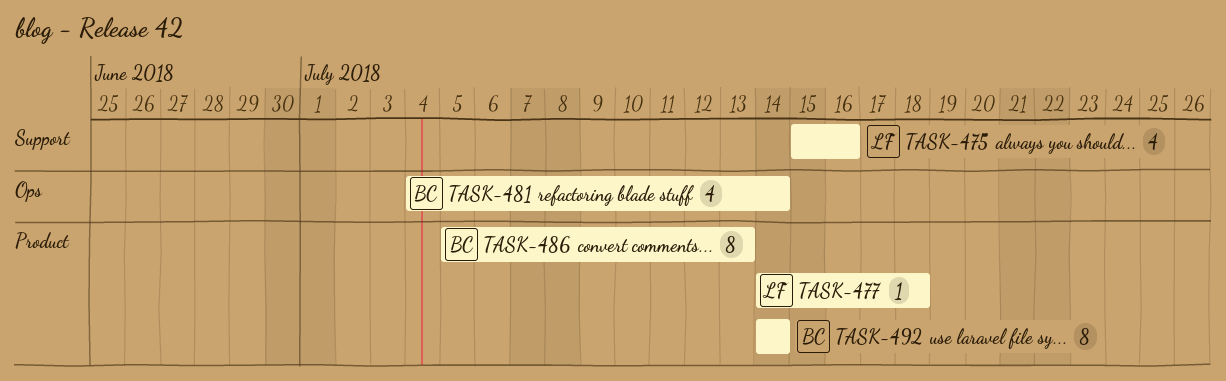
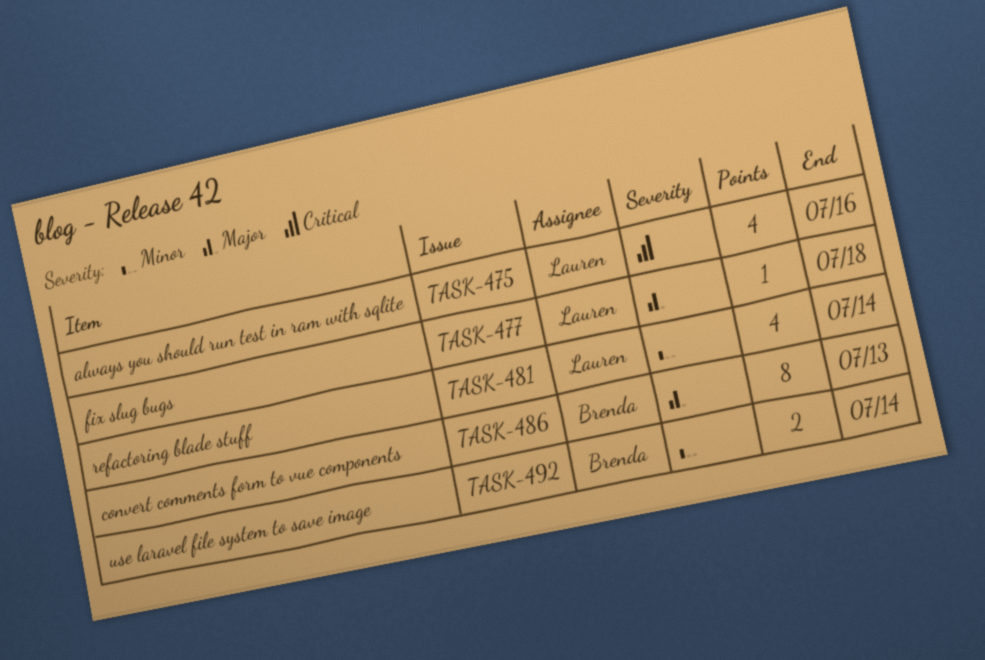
TASK-481, owner: Brenda -> Lauren
TASK-492, estimate: 8 -> 2

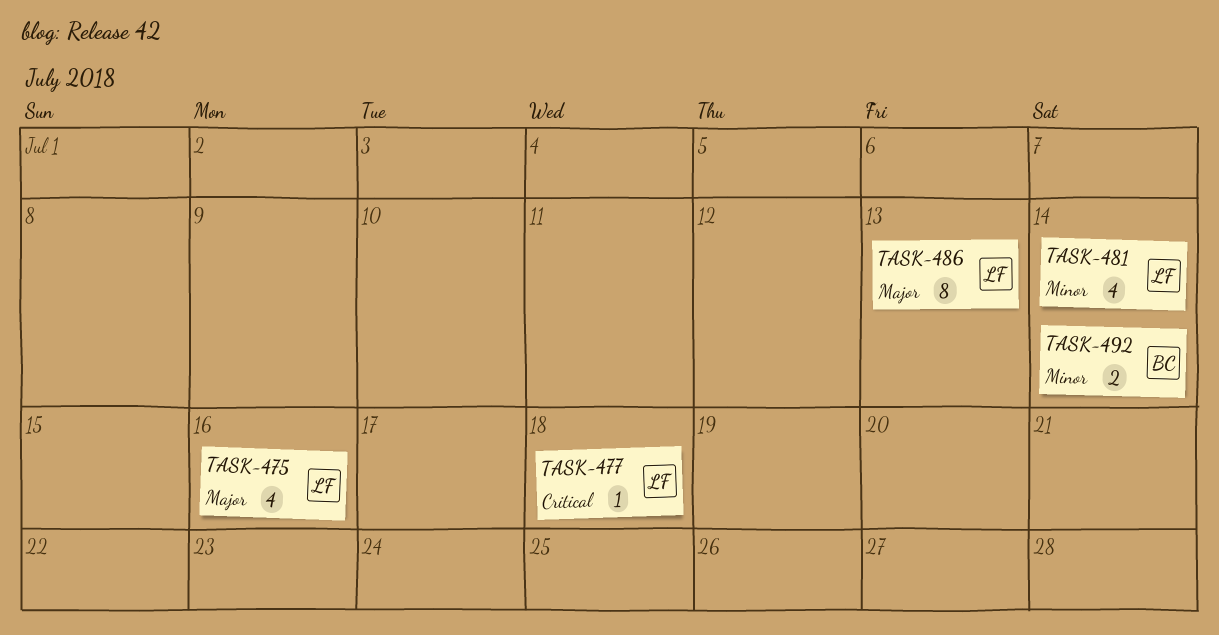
TASK-475, priority: Critical -> Major
TASK-477, priority: Major -> Critical
TASK-486, owner: Brenda -> Lauren

